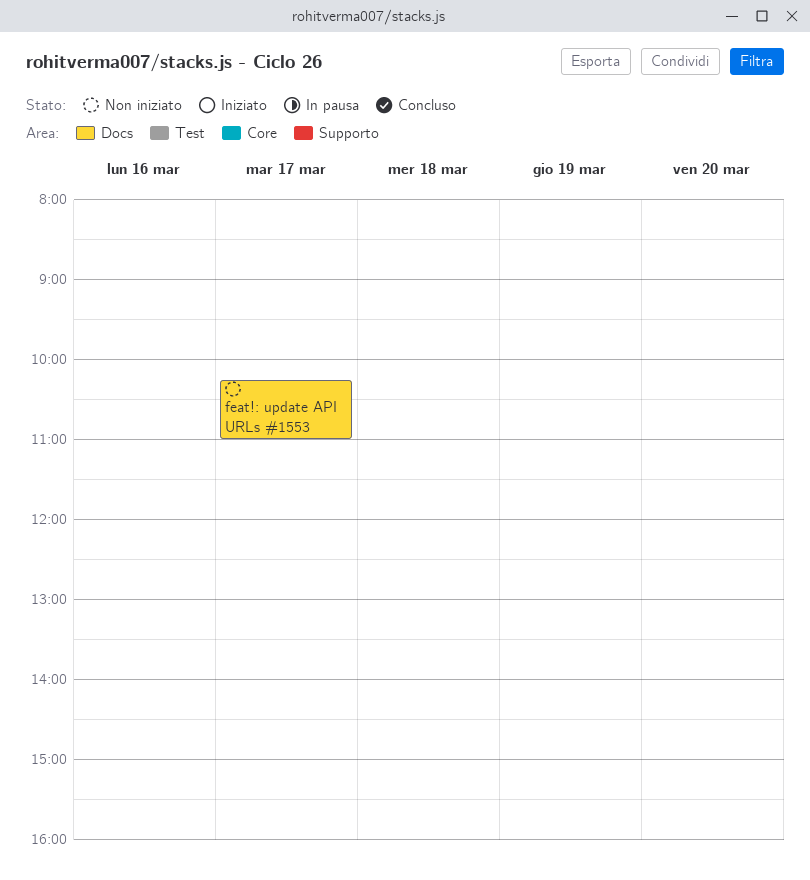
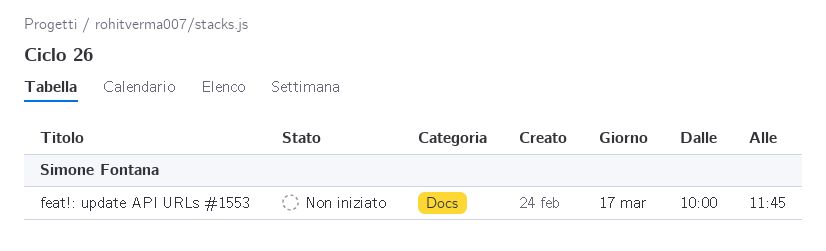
feat!: update API URLs #1553, begins: 10:15 -> 10:00
feat!: update API URLs #1553, ends: 11:00 -> 11:45

